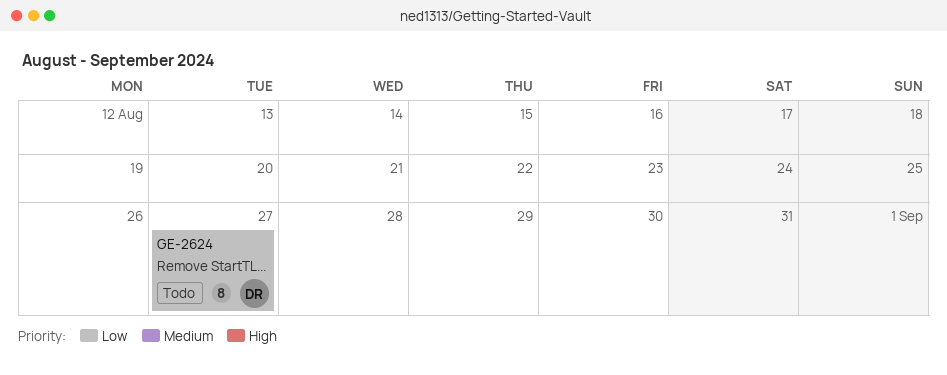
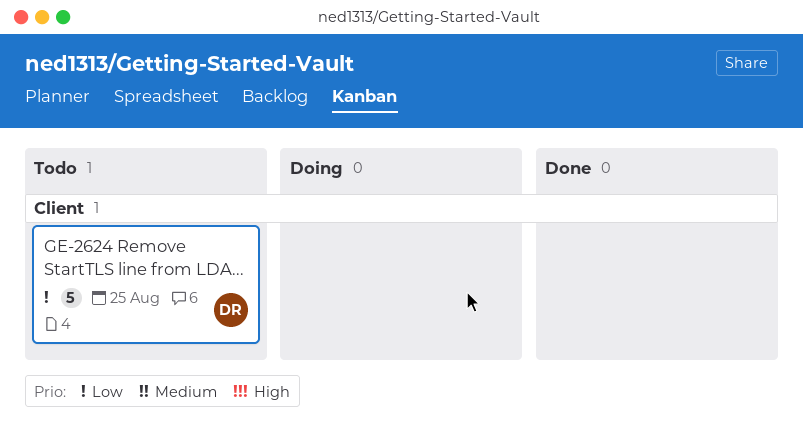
GE-2624, estimate: 8 -> 5
GE-2624, due: Aug 27 -> Aug 25

